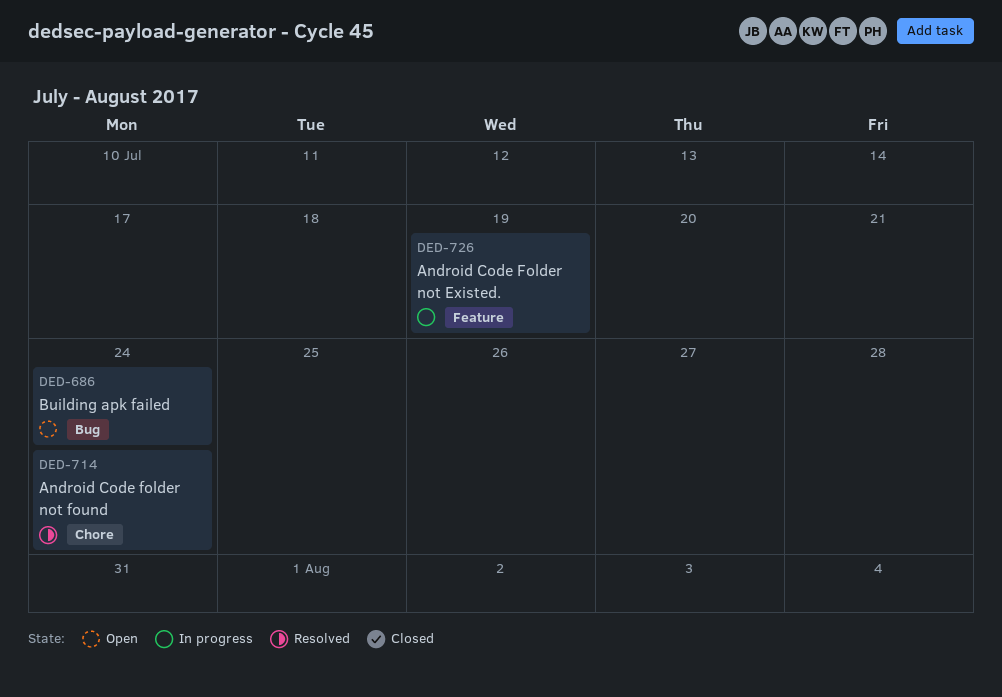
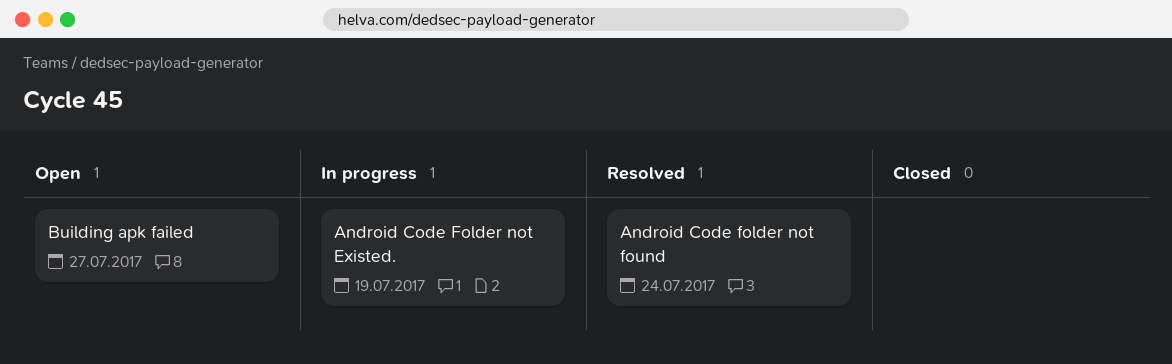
Building apk failed, due: Jul 24 -> Jul 27

